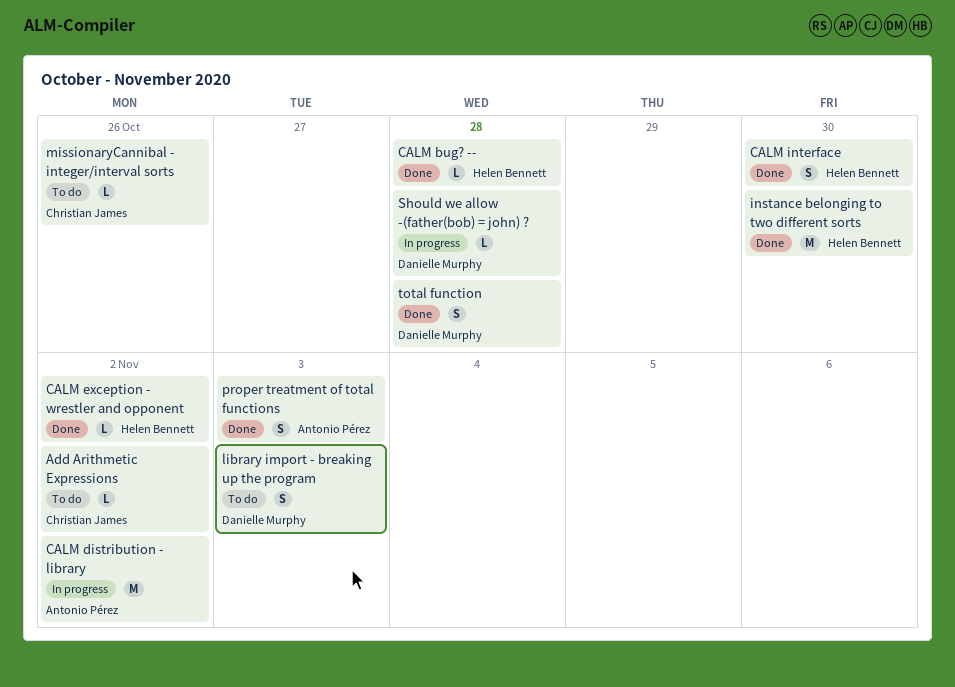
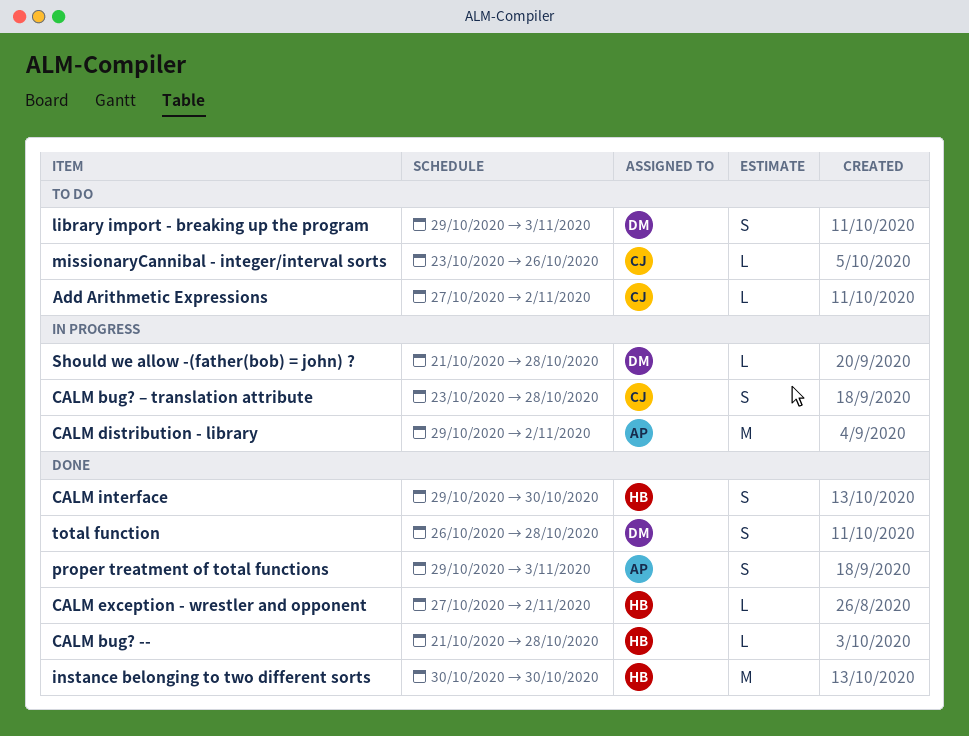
CALM bug? – translation attribute: none -> present

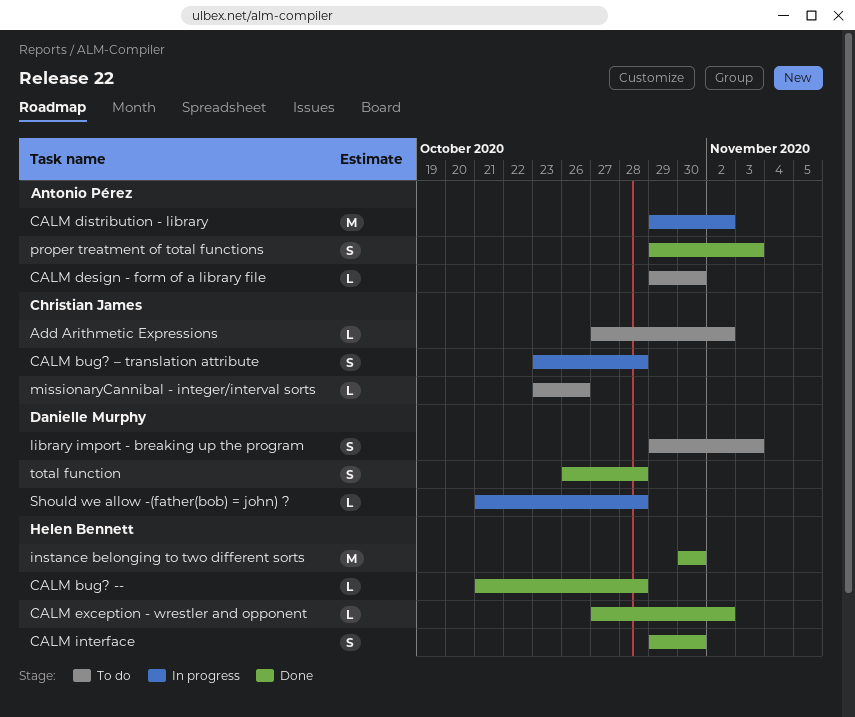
CALM design - form of a library file: none -> present

